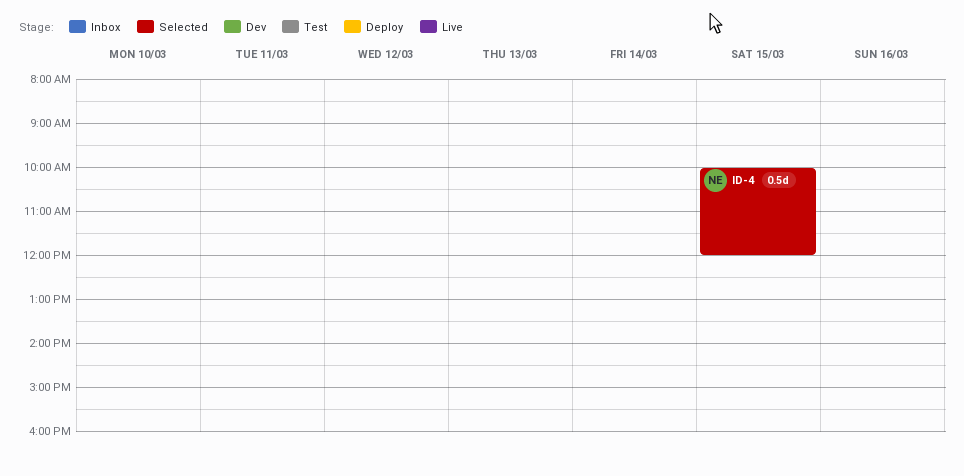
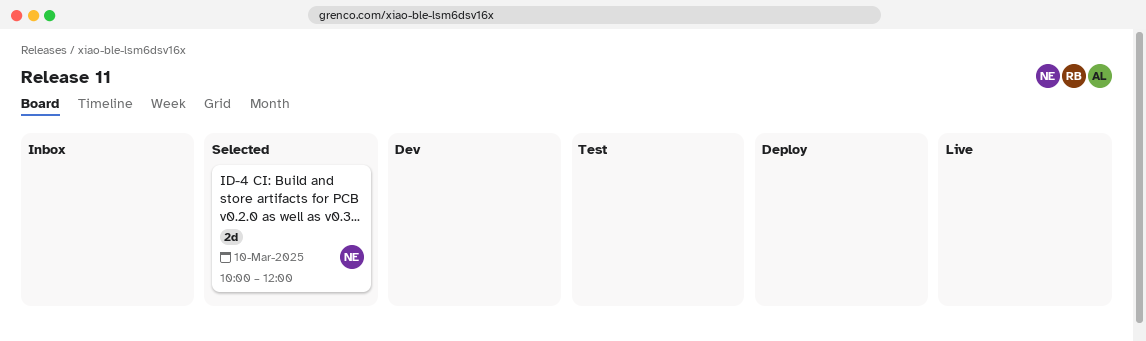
ID-4, estimate: 0.5d -> 2d
ID-4, day: Mar 15 -> Mar 10

